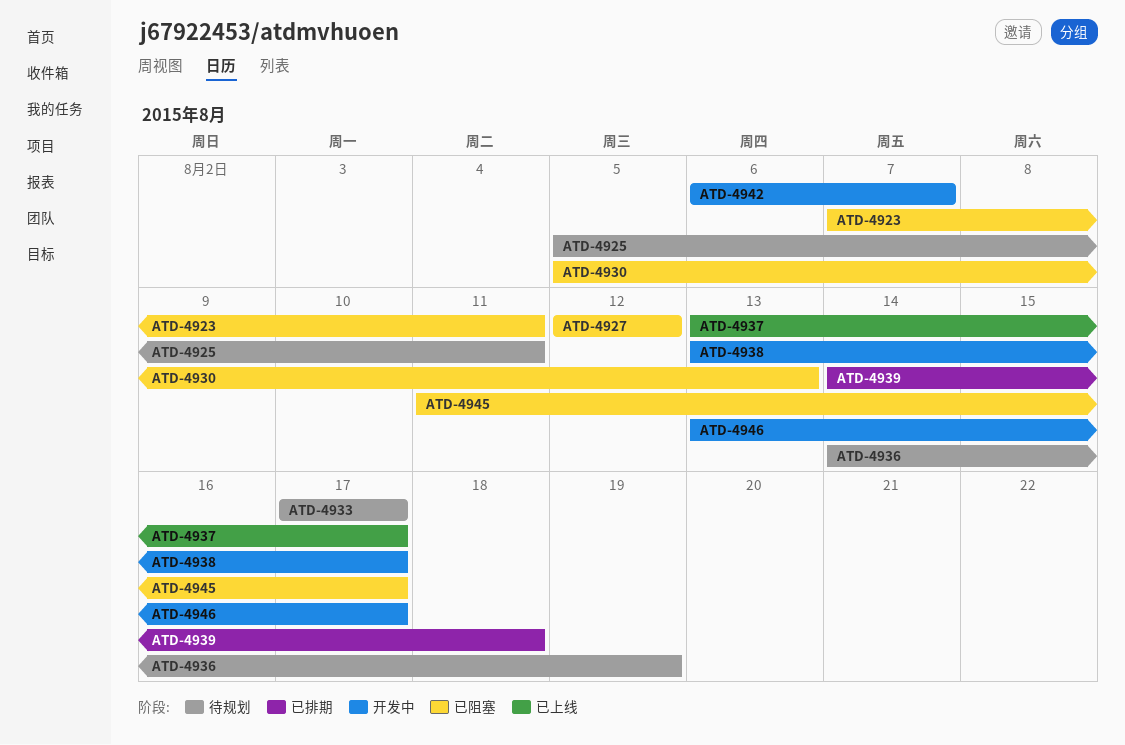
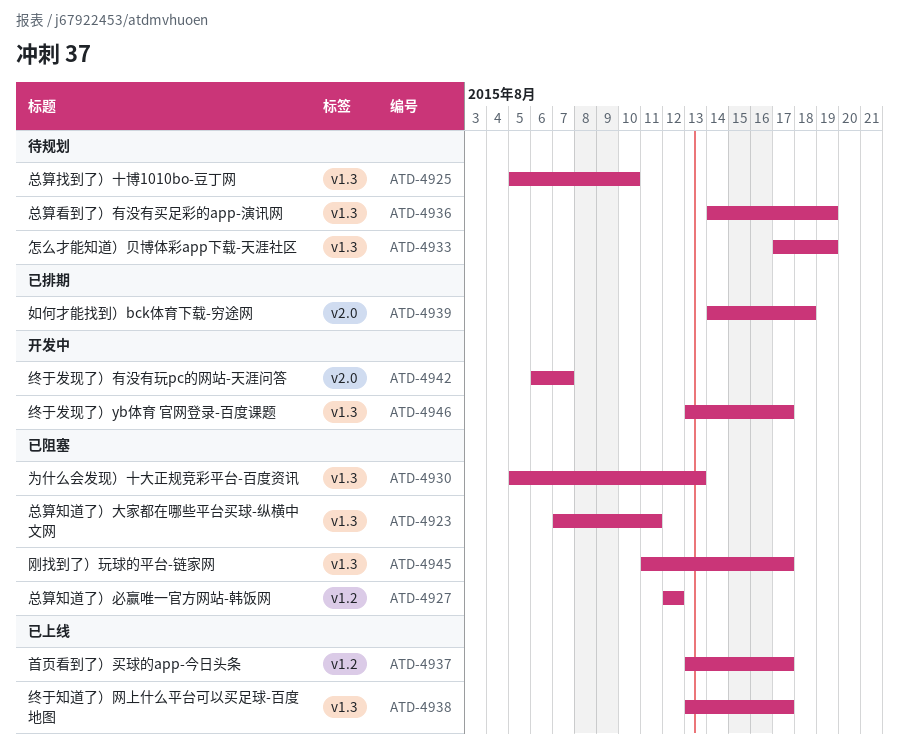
ATD-4925, due: Aug 11 -> Aug 10
ATD-4933, due: Aug 17 -> Aug 19
ATD-4938, status: 开发中 -> 已上线

